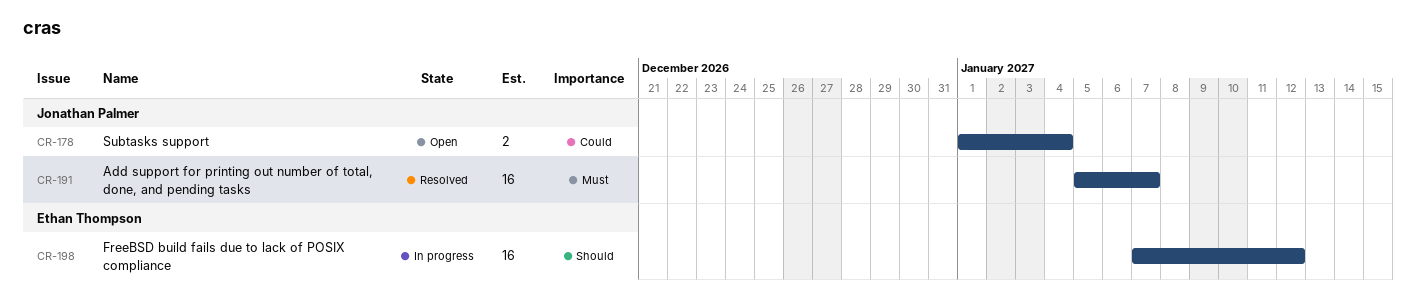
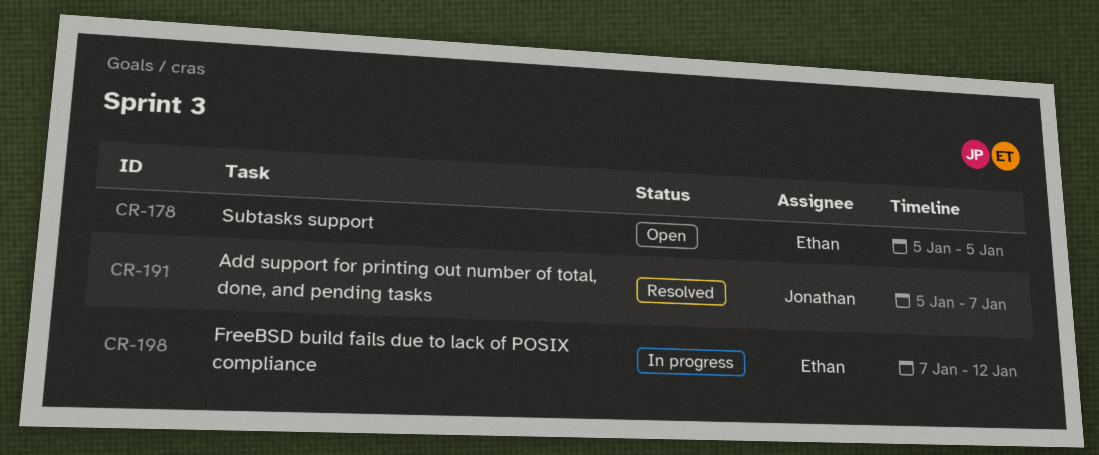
CR-178, owner: Jonathan Palmer -> Ethan Thompson
CR-178, start: Jan 1 -> Jan 5
CR-178, due: Jan 4 -> Jan 5

